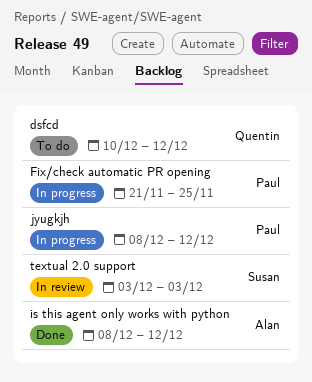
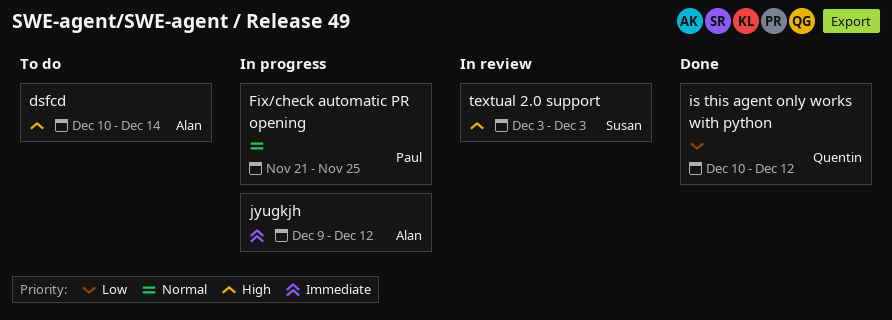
dsfcd, owner: Quentin -> Alan
dsfcd, due: Dec 12 -> Dec 14
is this agent only works with python, owner: Alan -> Quentin
is this agent only works with python, start: Dec 8 -> Dec 10
jyugkjh, owner: Paul -> Alan
jyugkjh, start: Dec 8 -> Dec 9

